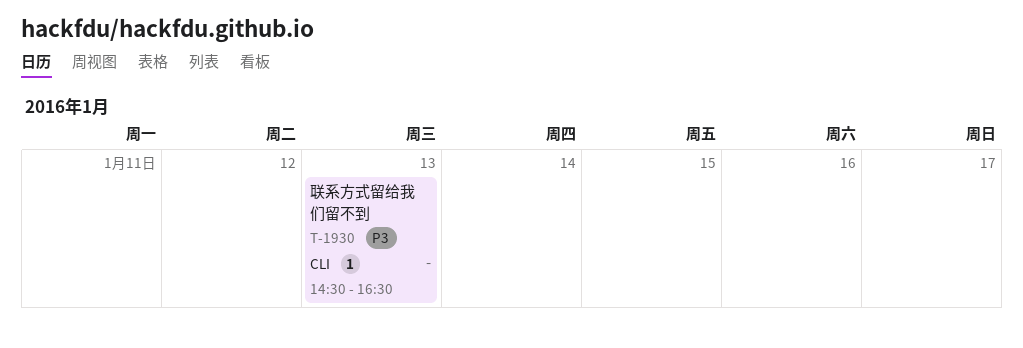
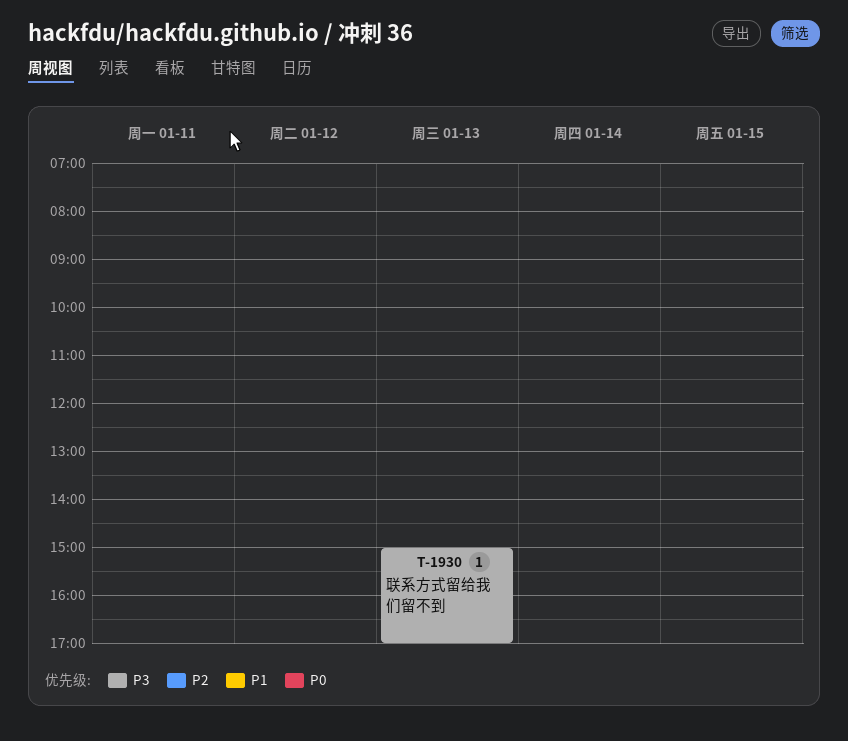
T-1930, begins: 14:30 -> 15:00
T-1930, ends: 16:30 -> 17:00

